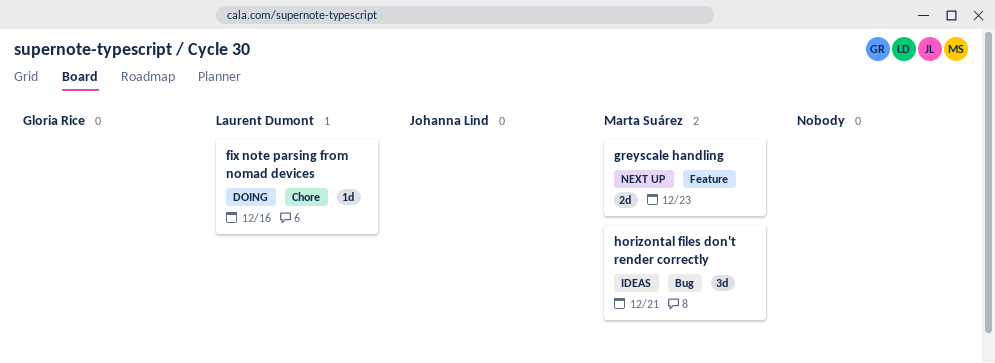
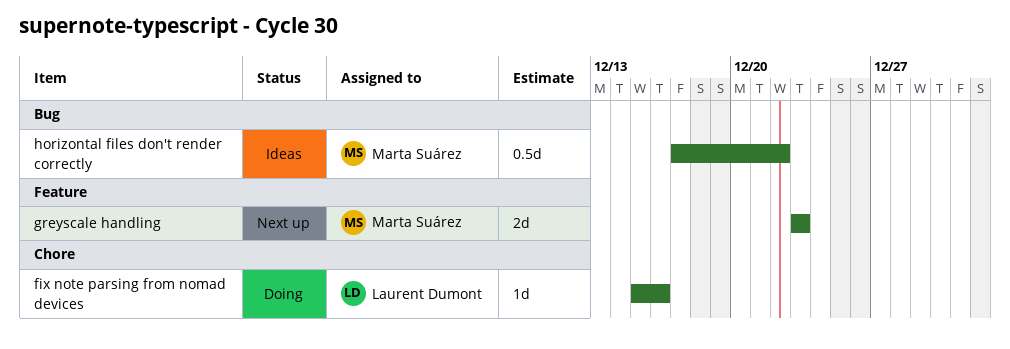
horizontal files don't render correctly, estimate: 3d -> 0.5d
horizontal files don't render correctly, due: Dec 21 -> Dec 22

